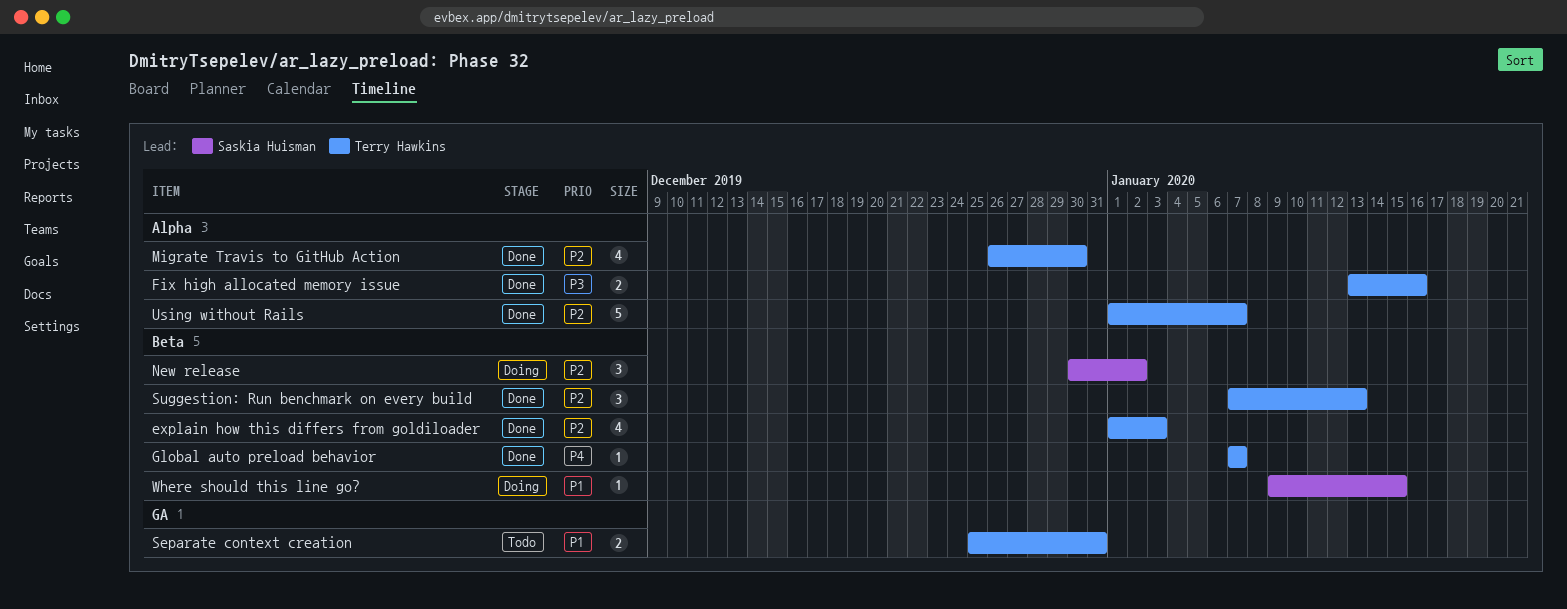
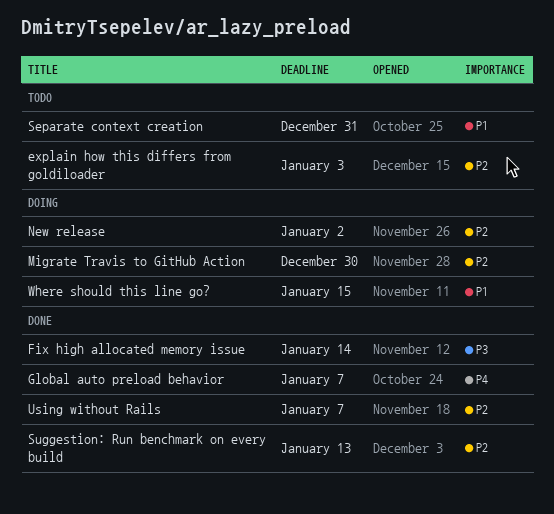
explain how this differs from goldiloader, status: Done -> Todo
Fix high allocated memory issue, due: Jan 16 -> Jan 14
Migrate Travis to GitHub Action, status: Done -> Doing

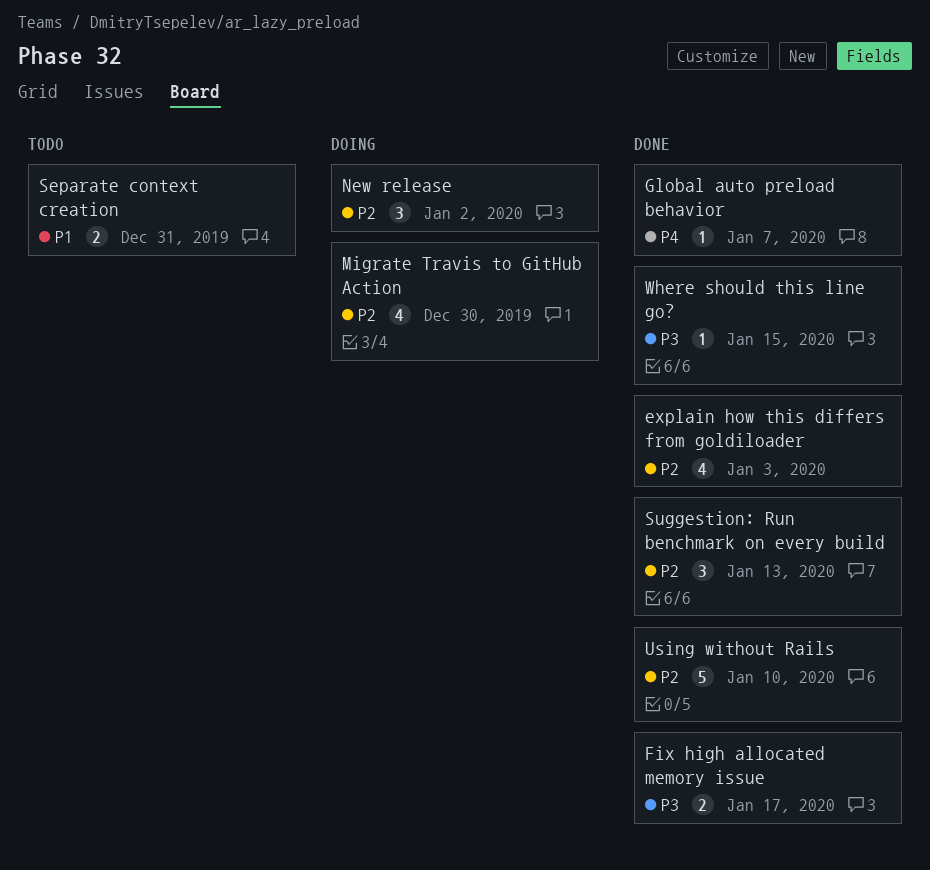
explain how this differs from goldiloader, status: Todo -> Done
Fix high allocated memory issue, due: Jan 14 -> Jan 17
Using without Rails, due: Jan 7 -> Jan 10
Where should this line go?, status: Doing -> Done
Where should this line go?, priority: P1 -> P3

